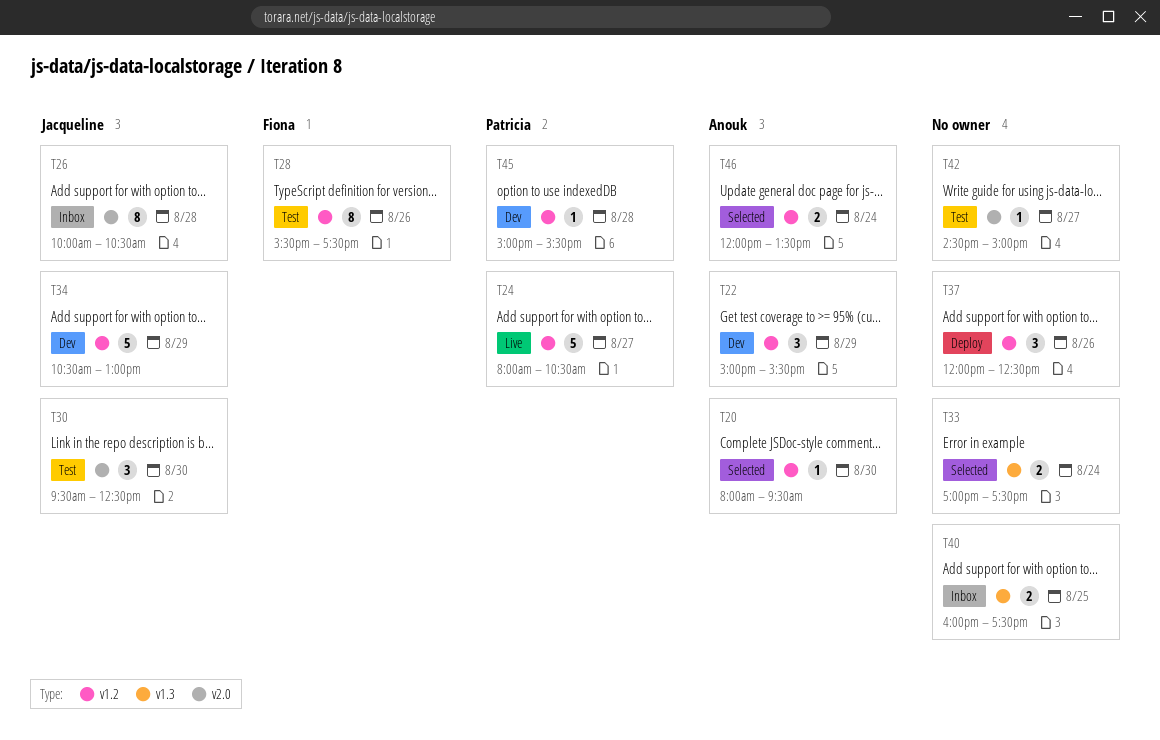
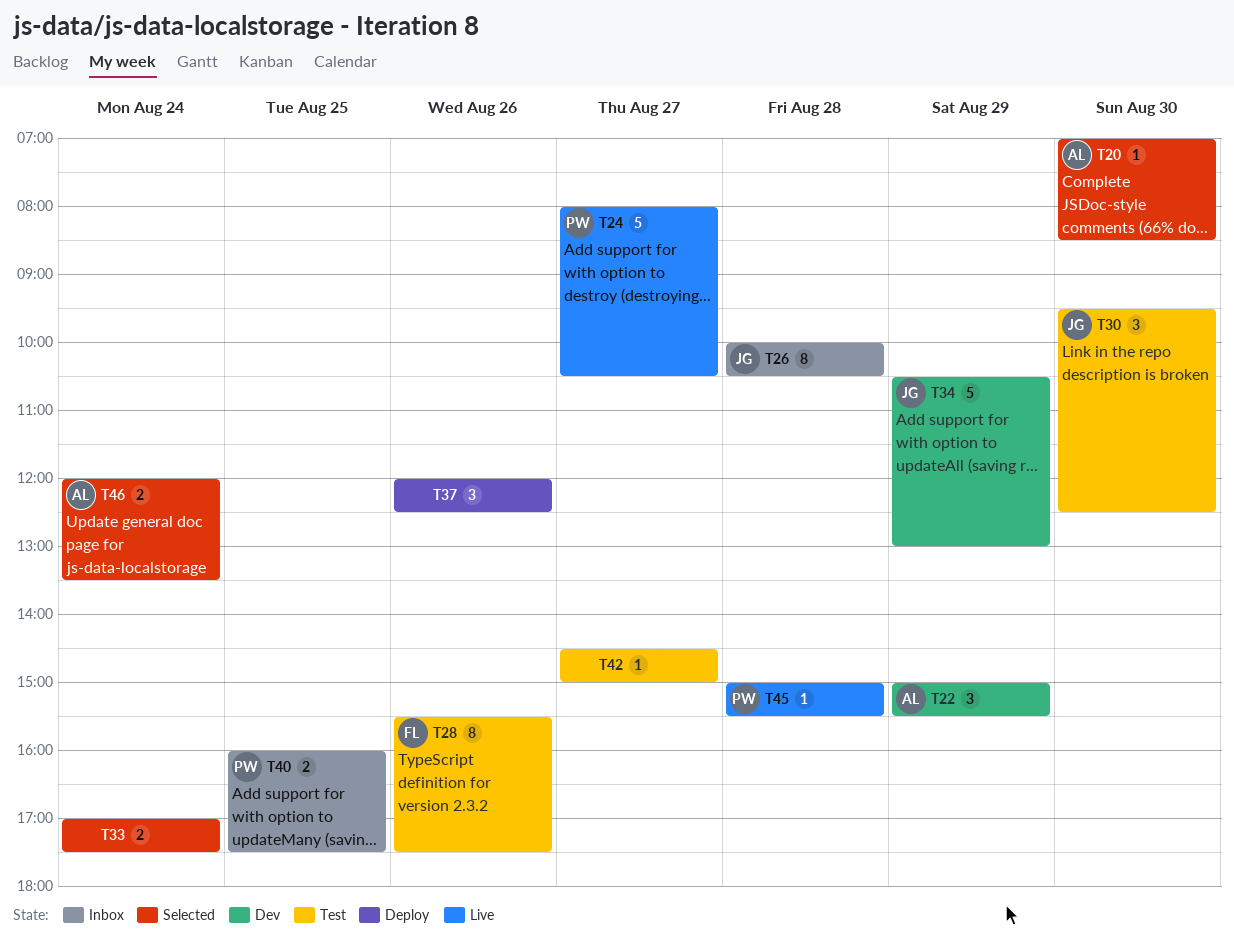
T20, begins: 08:00 -> 07:00
T20, ends: 09:30 -> 08:30
T40, owner: none -> Patricia
T45, status: Dev -> Live

